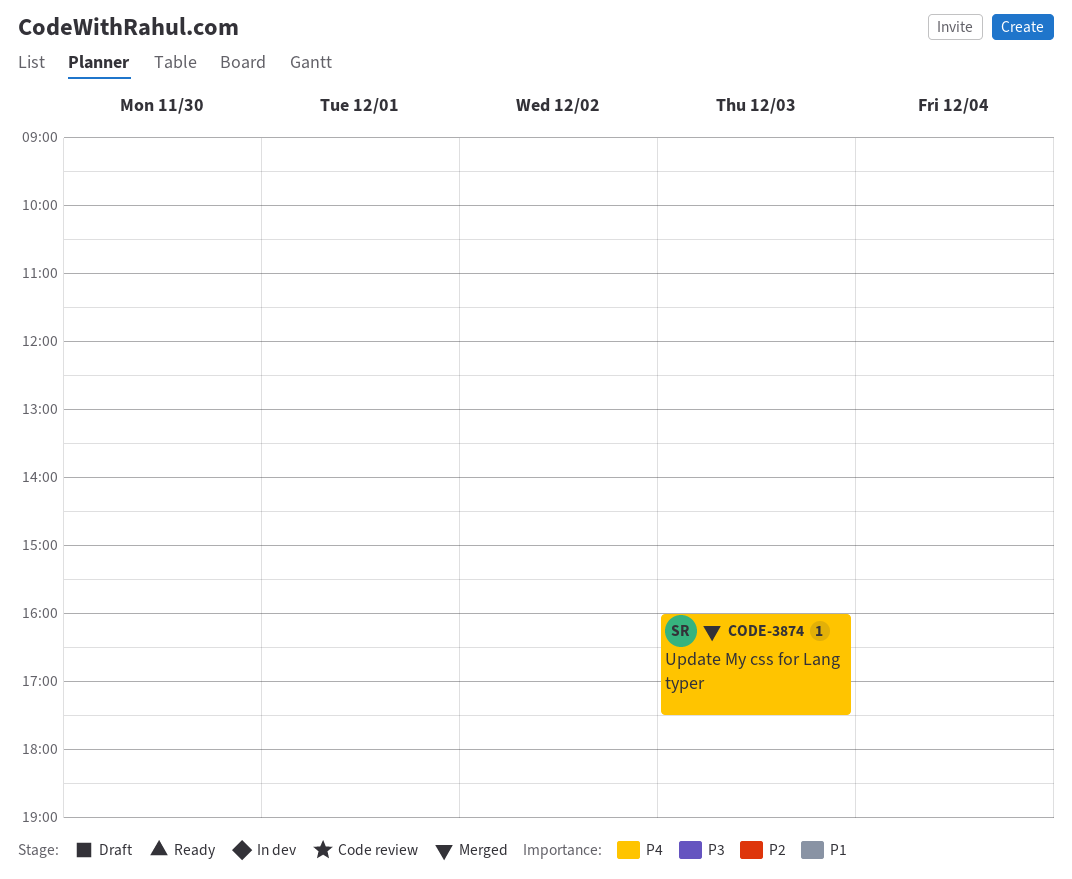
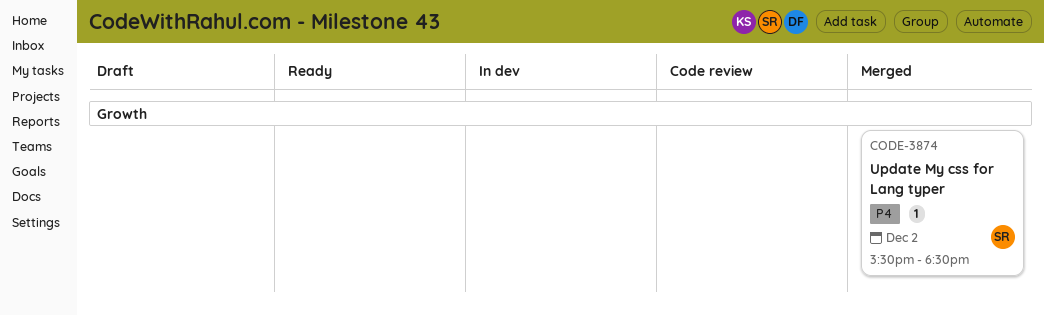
CODE-3874, day: Dec 3 -> Dec 2
CODE-3874, begins: 16:00 -> 15:30
CODE-3874, ends: 17:30 -> 18:30

